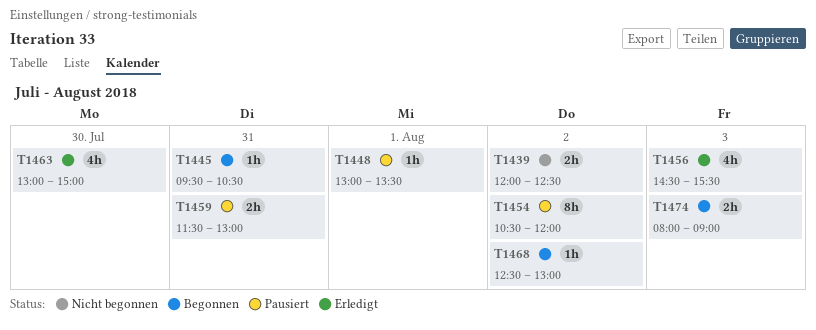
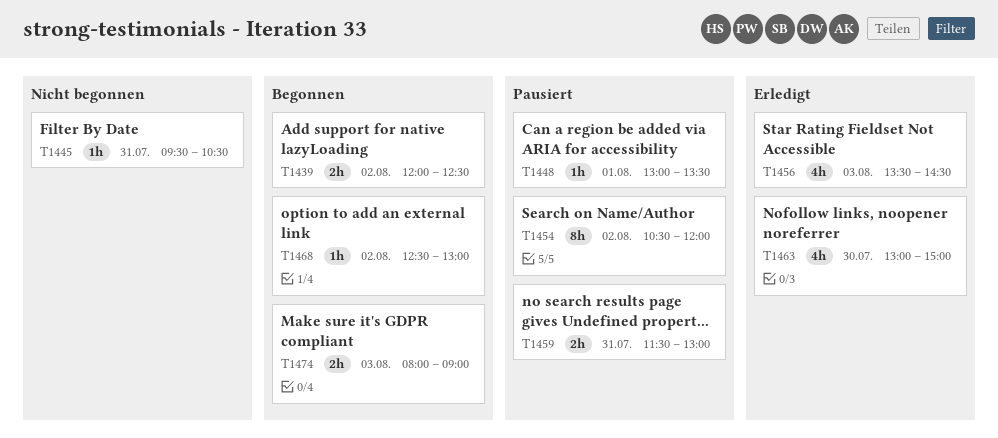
T1439, status: Nicht begonnen -> Begonnen
T1445, status: Begonnen -> Nicht begonnen
T1456, begins: 14:30 -> 13:30
T1456, ends: 15:30 -> 14:30

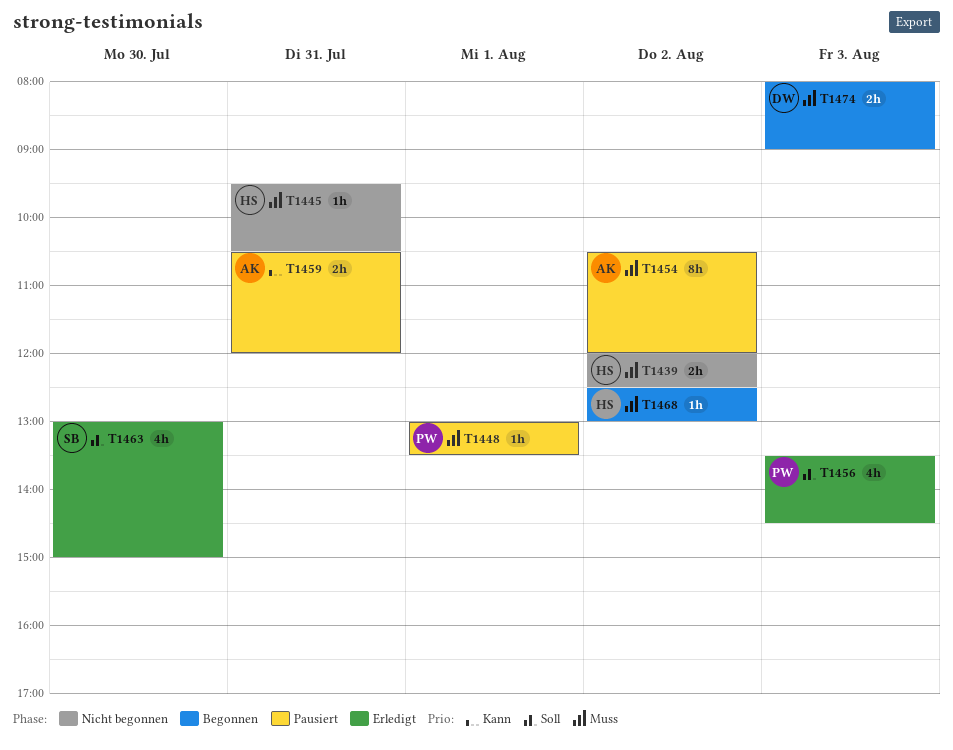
T1439, status: Begonnen -> Nicht begonnen
T1459, begins: 11:30 -> 10:30
T1459, ends: 13:00 -> 12:00

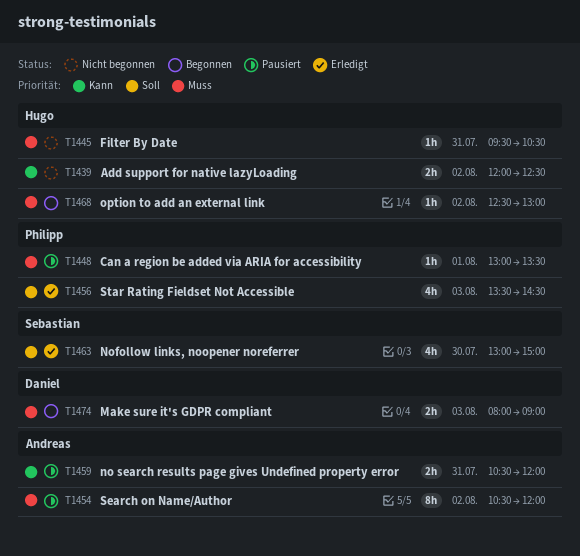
T1439, priority: Muss -> Kann

